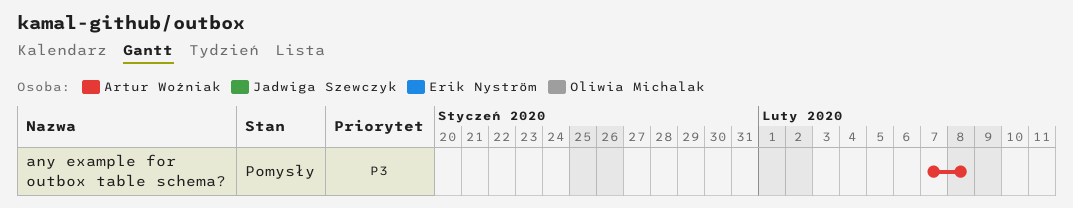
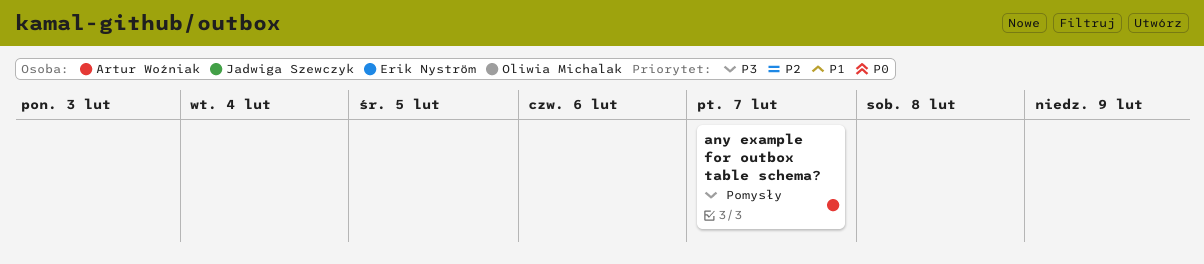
any example for outbox table schema?, due: Feb 8 -> Feb 7

